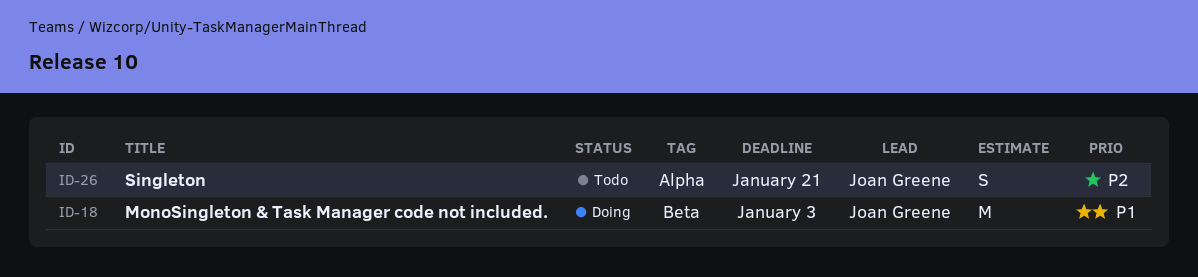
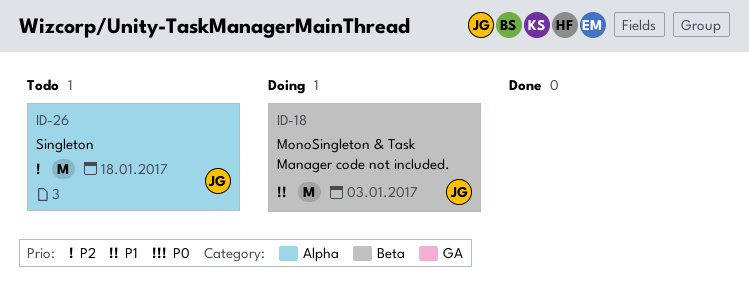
ID-26, estimate: S -> M
ID-26, due: Jan 21 -> Jan 18

